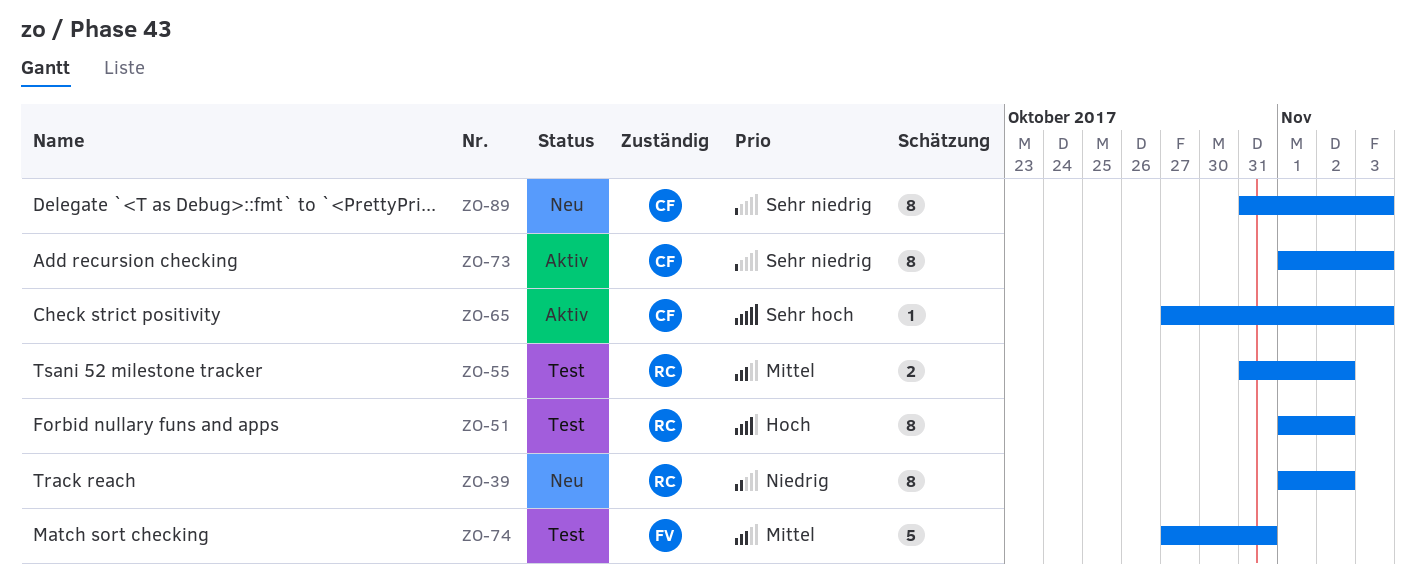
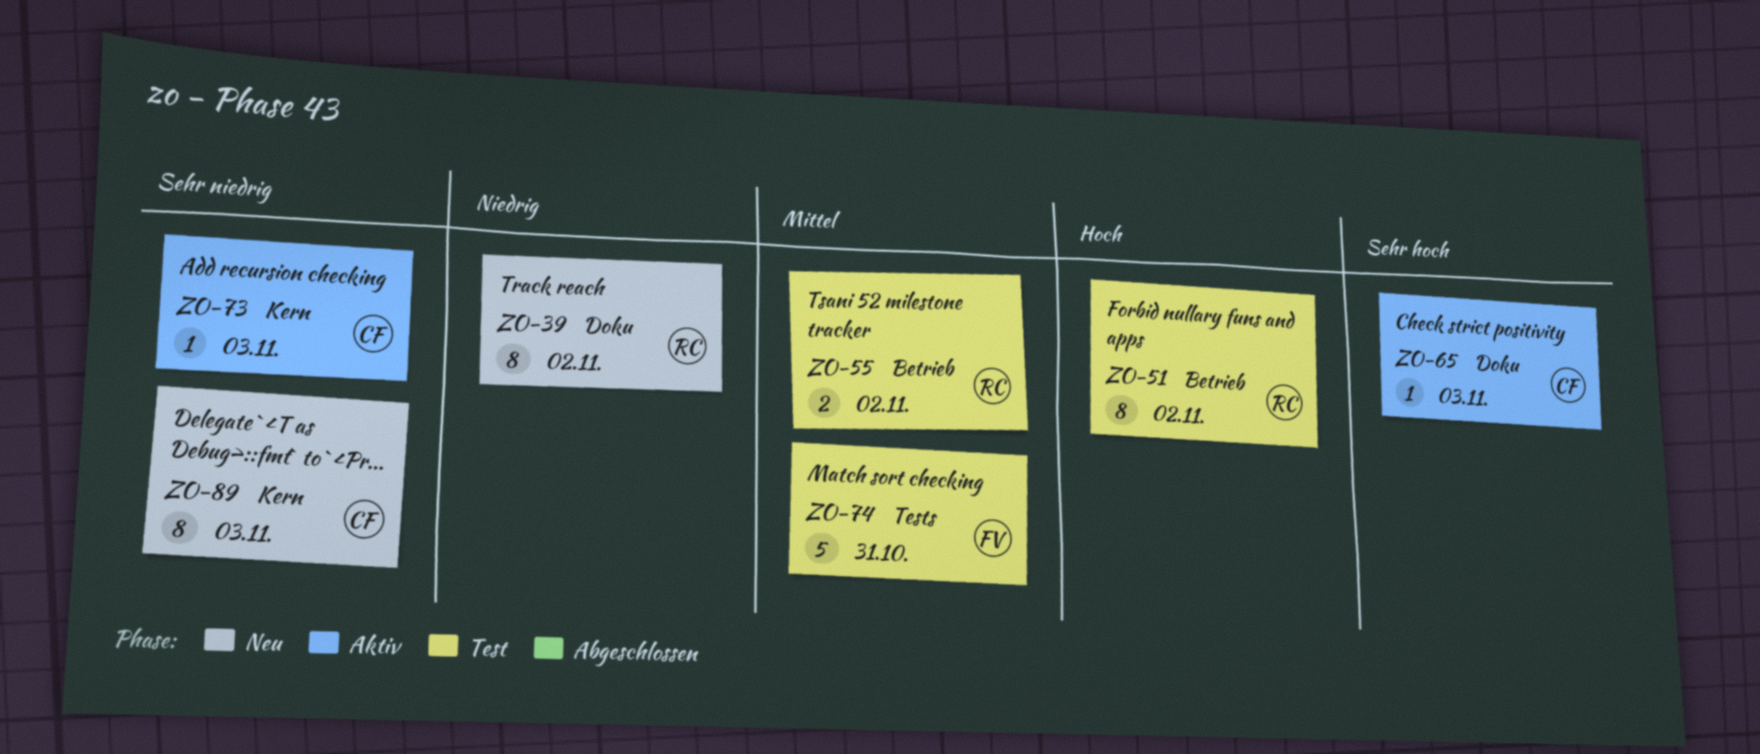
ZO-73, estimate: 8 -> 1

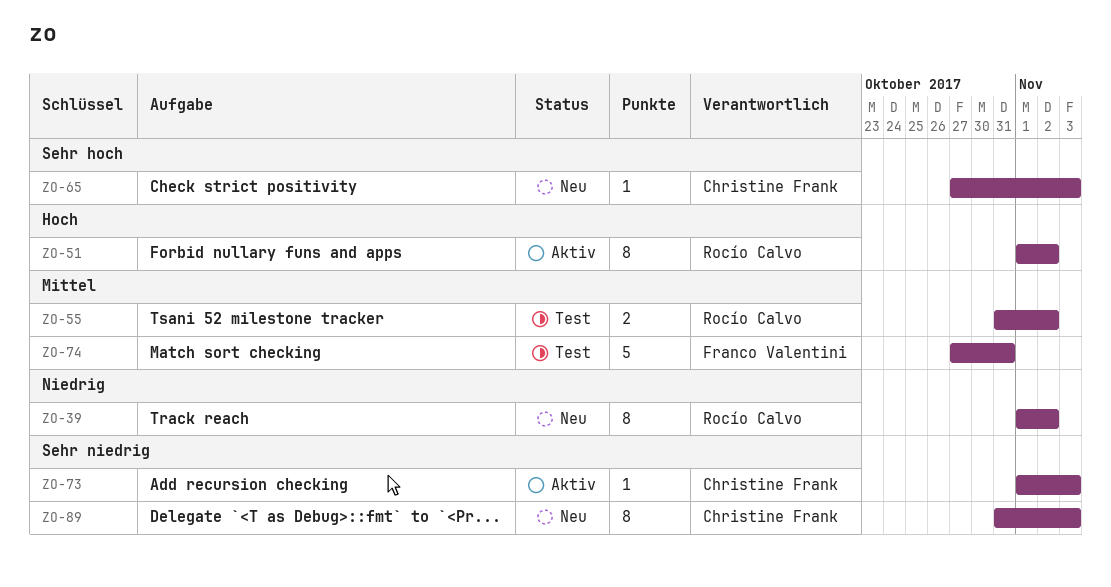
ZO-51, status: Test -> Aktiv
ZO-65, status: Aktiv -> Neu

